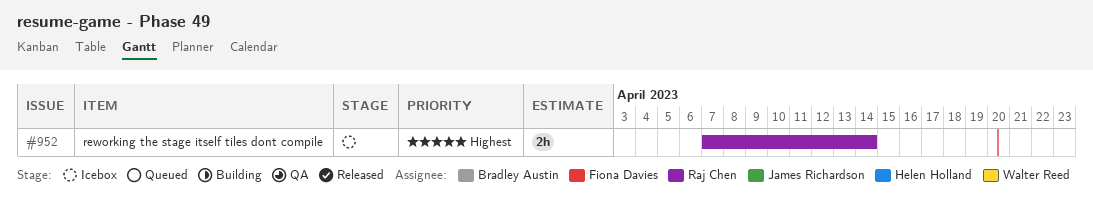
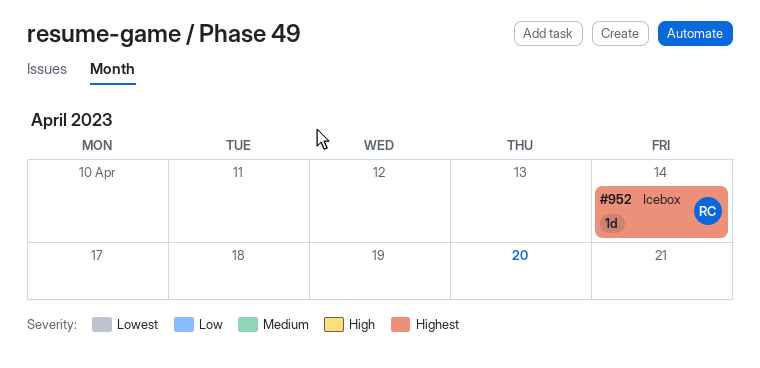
#952, estimate: 2h -> 1d

